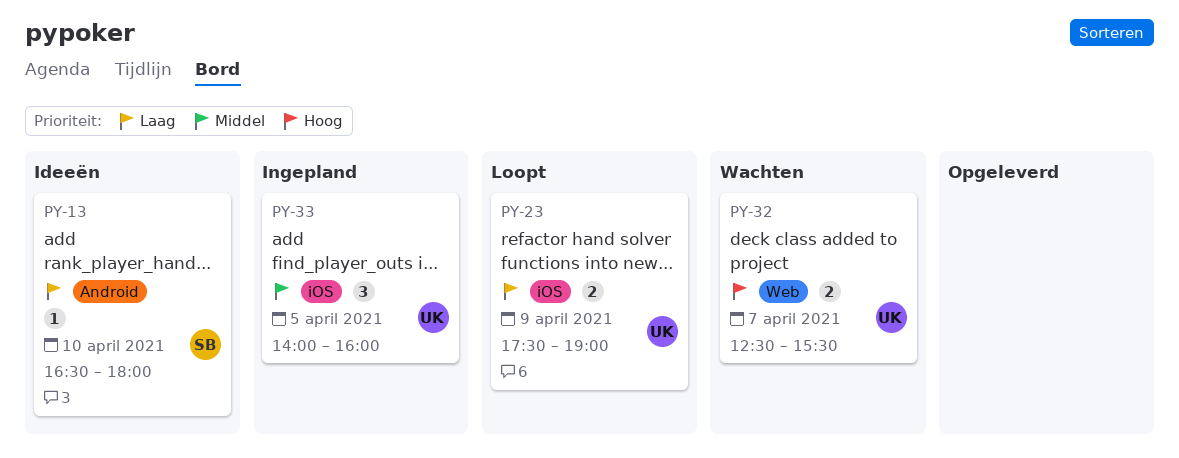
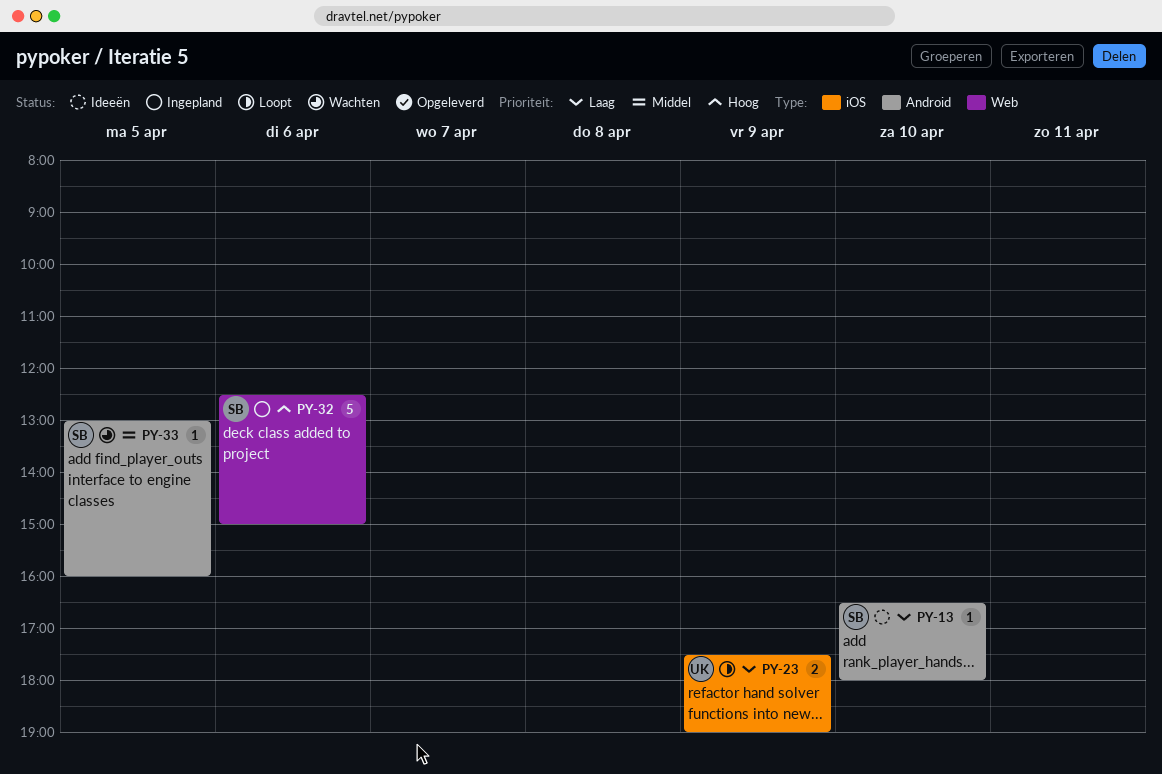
PY-32, status: Wachten -> Ingepland
PY-32, owner: UK -> SB
PY-32, estimate: 2 -> 5
PY-32, day: Apr 7 -> Apr 6
PY-32, ends: 15:30 -> 15:00
PY-33, status: Ingepland -> Wachten
PY-33, owner: UK -> SB
PY-33, label: iOS -> Android
PY-33, estimate: 3 -> 1
PY-33, begins: 14:00 -> 13:00

